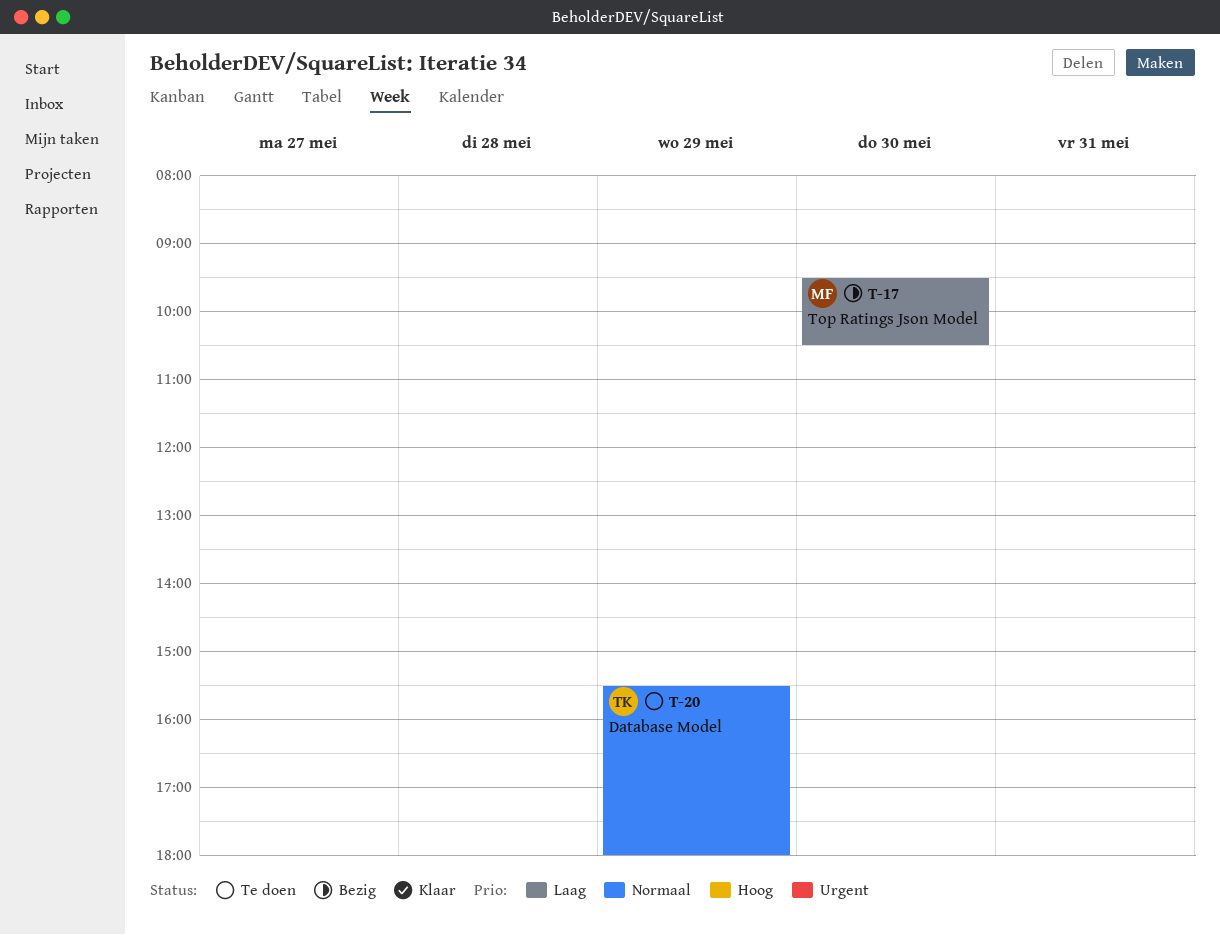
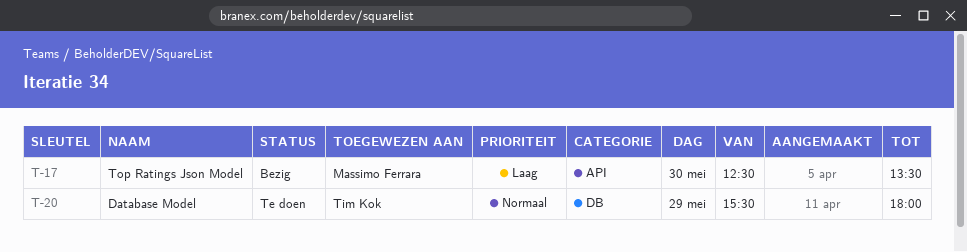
T-17, begins: 09:30 -> 12:30
T-17, ends: 10:30 -> 13:30

